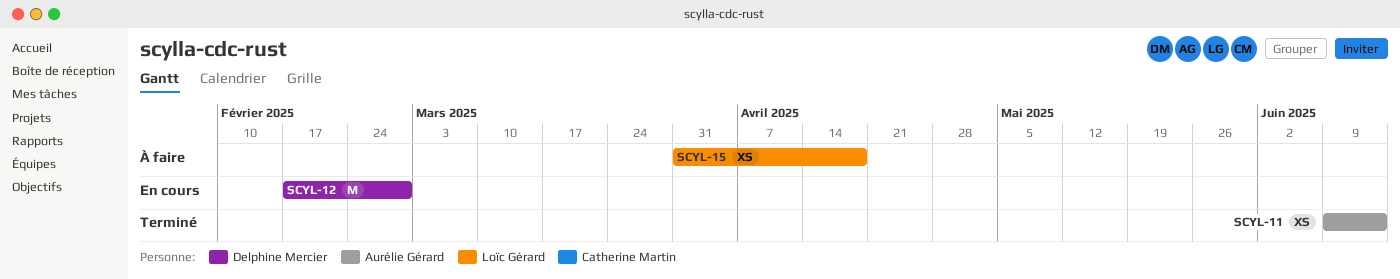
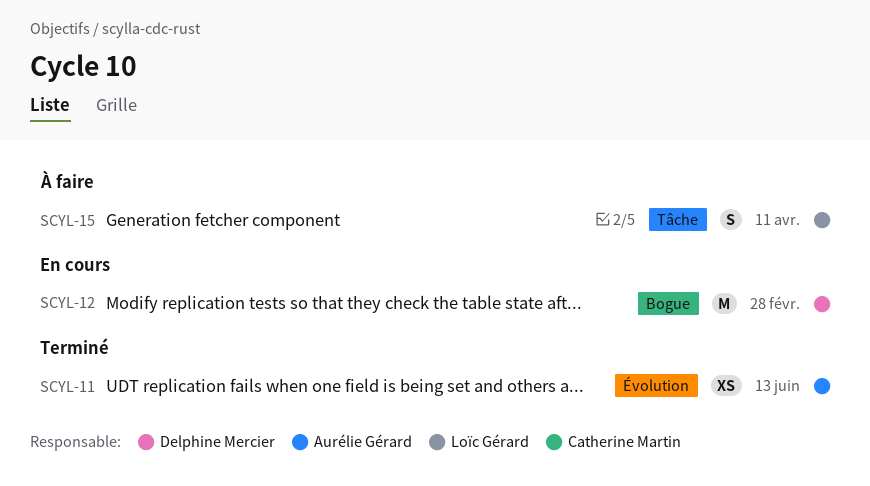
SCYL-15, estimate: XS -> S
SCYL-15, due: Apr 18 -> Apr 11

